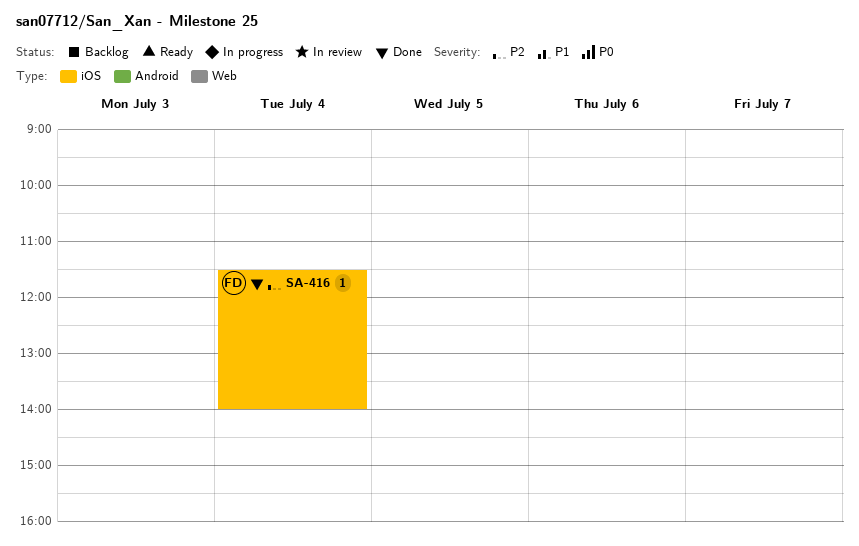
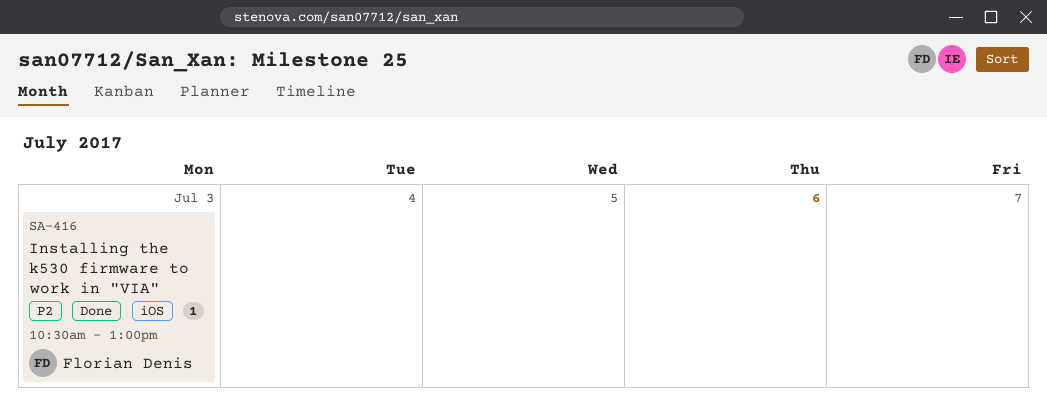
SA-416, day: Jul 4 -> Jul 3
SA-416, begins: 11:30 -> 10:30
SA-416, ends: 14:00 -> 13:00

